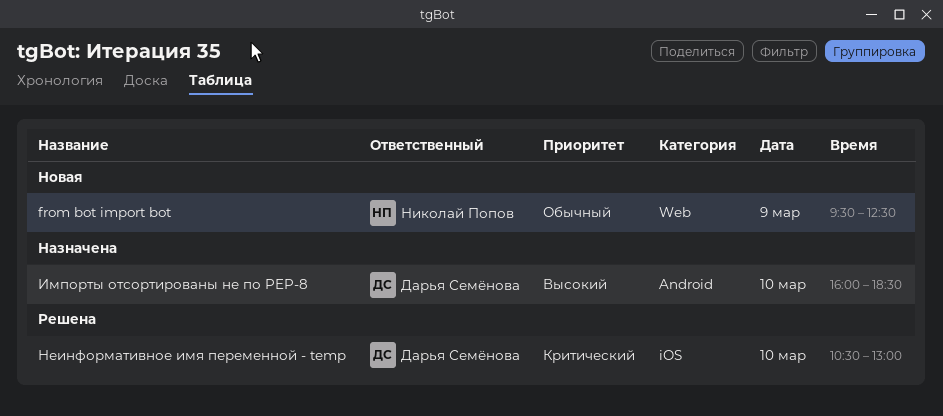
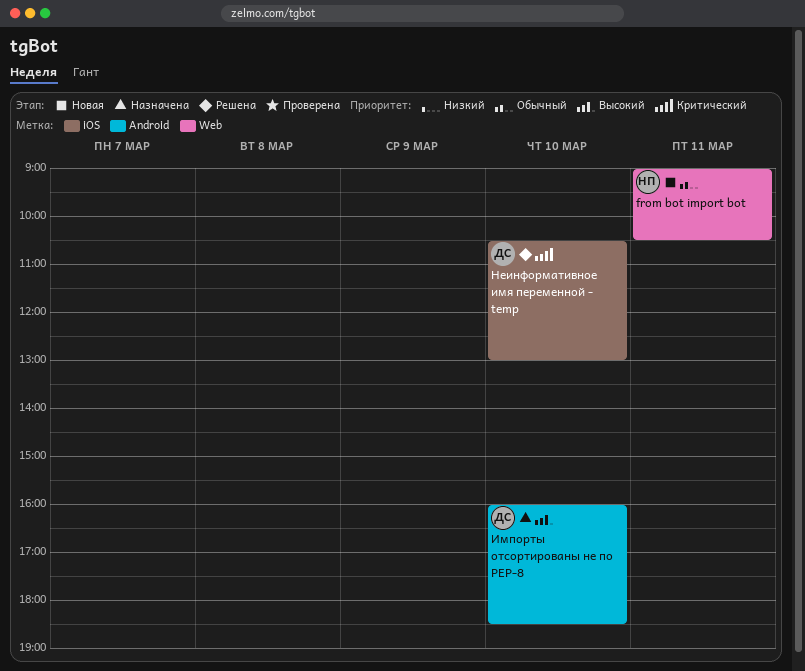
from bot import bot, day: Mar 9 -> Mar 11
from bot import bot, begins: 09:30 -> 09:00
from bot import bot, ends: 12:30 -> 10:30

